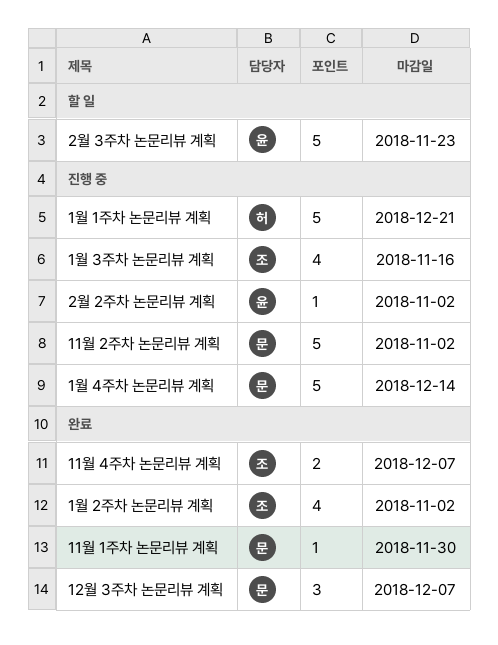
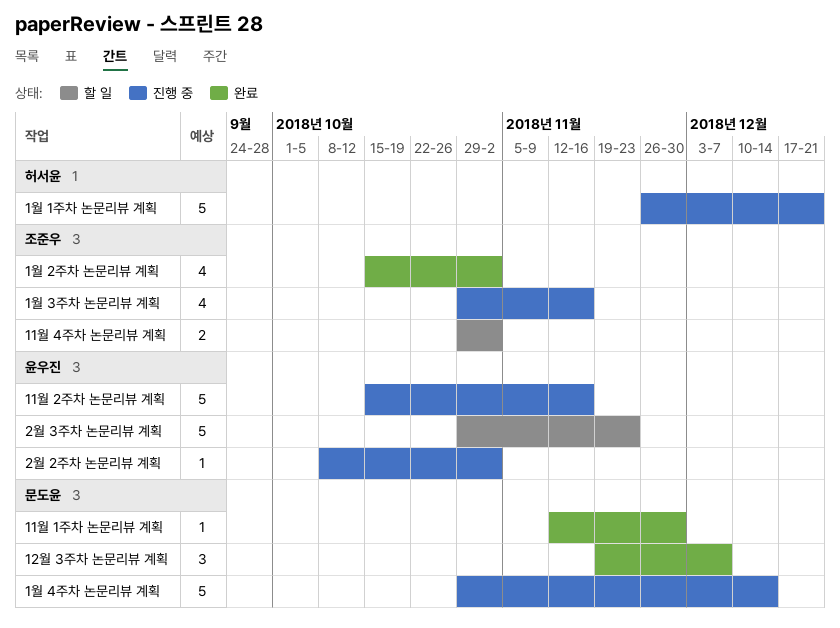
11월 2주차 논문리뷰 계획, owner: 문도윤 -> 윤우진
11월 2주차 논문리뷰 계획, due: Nov 2 -> Nov 16
11월 4주차 논문리뷰 계획, status: 완료 -> 할 일
11월 4주차 논문리뷰 계획, due: Dec 7 -> Nov 2

